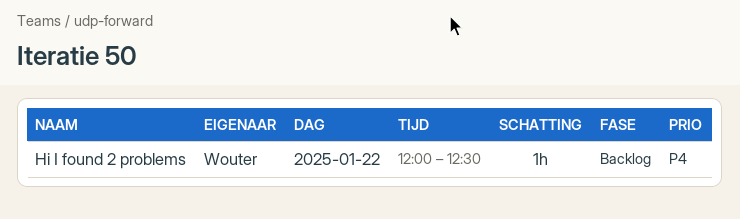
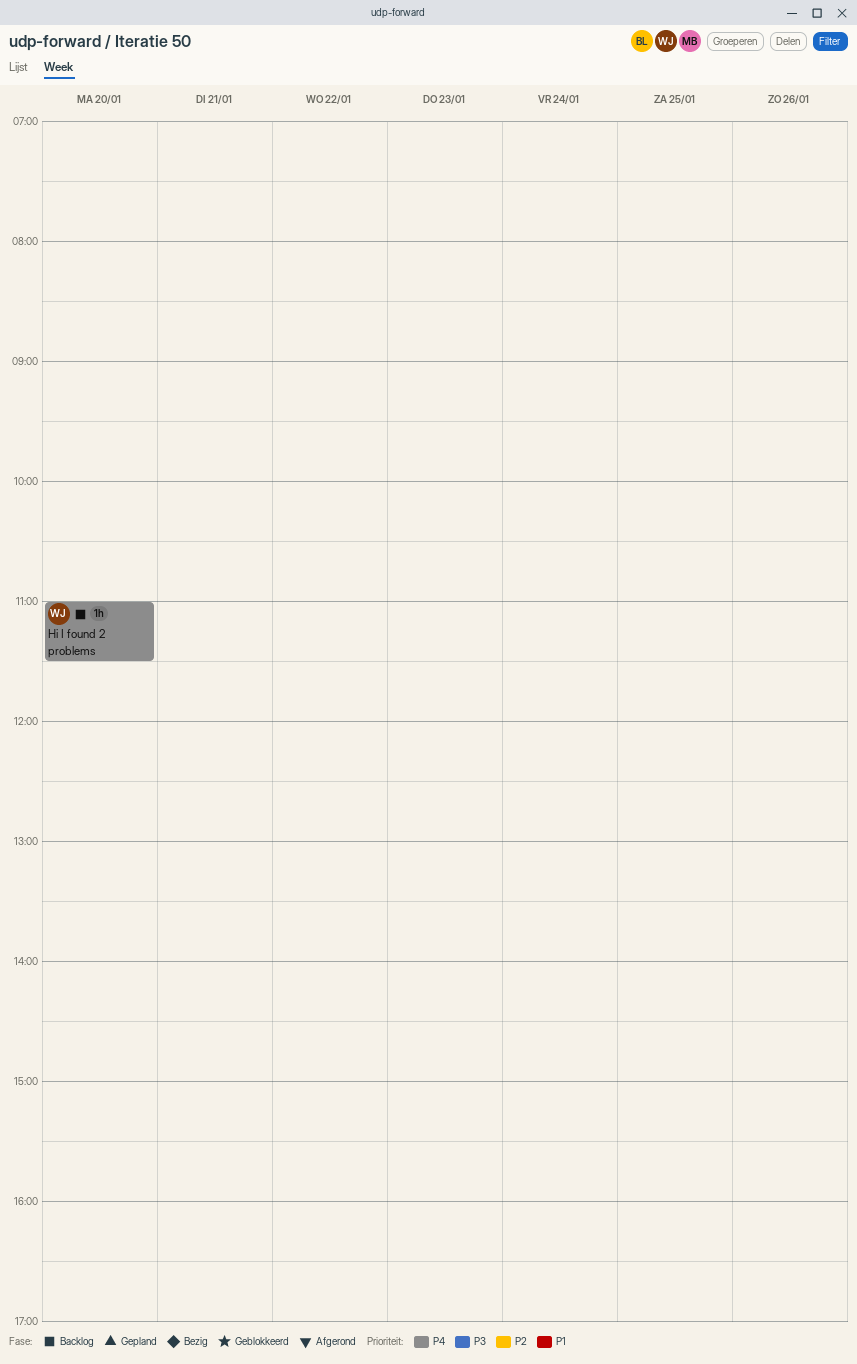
Hi I found 2 problems, day: Jan 22 -> Jan 20
Hi I found 2 problems, begins: 12:00 -> 11:00
Hi I found 2 problems, ends: 12:30 -> 11:30

